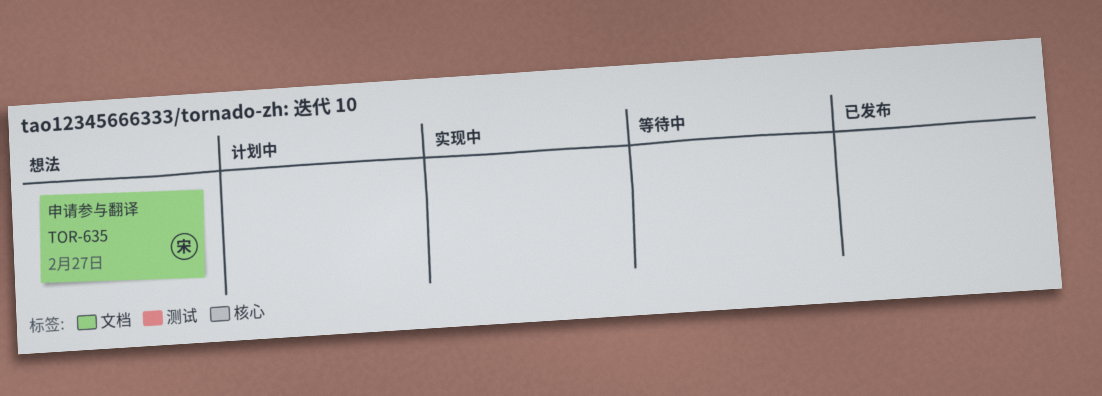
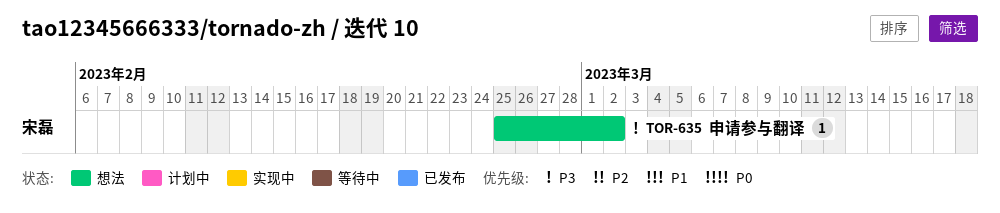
TOR-635, due: Feb 27 -> Mar 2

